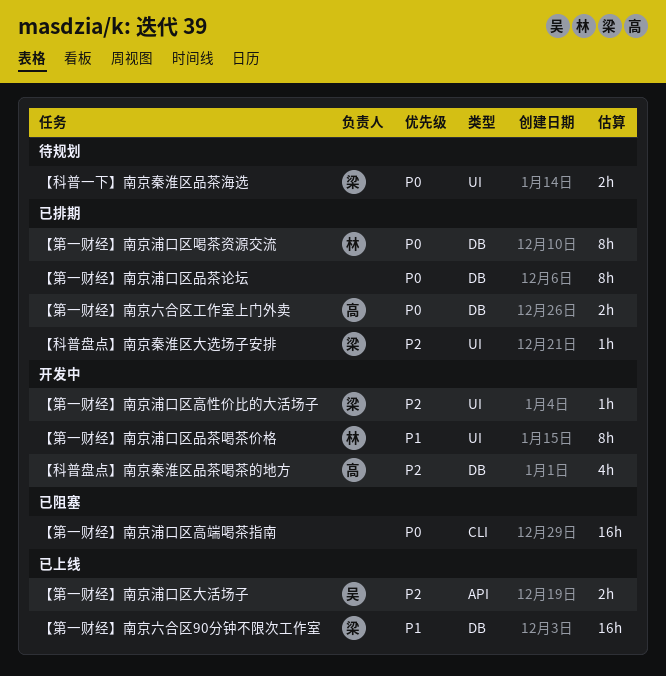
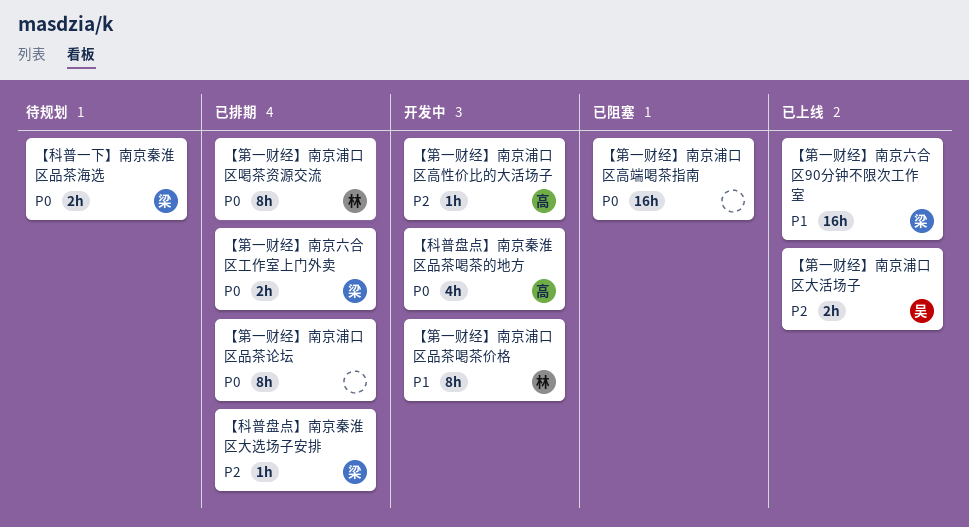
【科普盘点】南京秦淮区品茶喝茶的地方, priority: P2 -> P0
【第一财经】南京六合区工作室上门外卖, owner: 高 -> 梁
【第一财经】南京浦口区高性价比的大活场子, owner: 梁 -> 高

